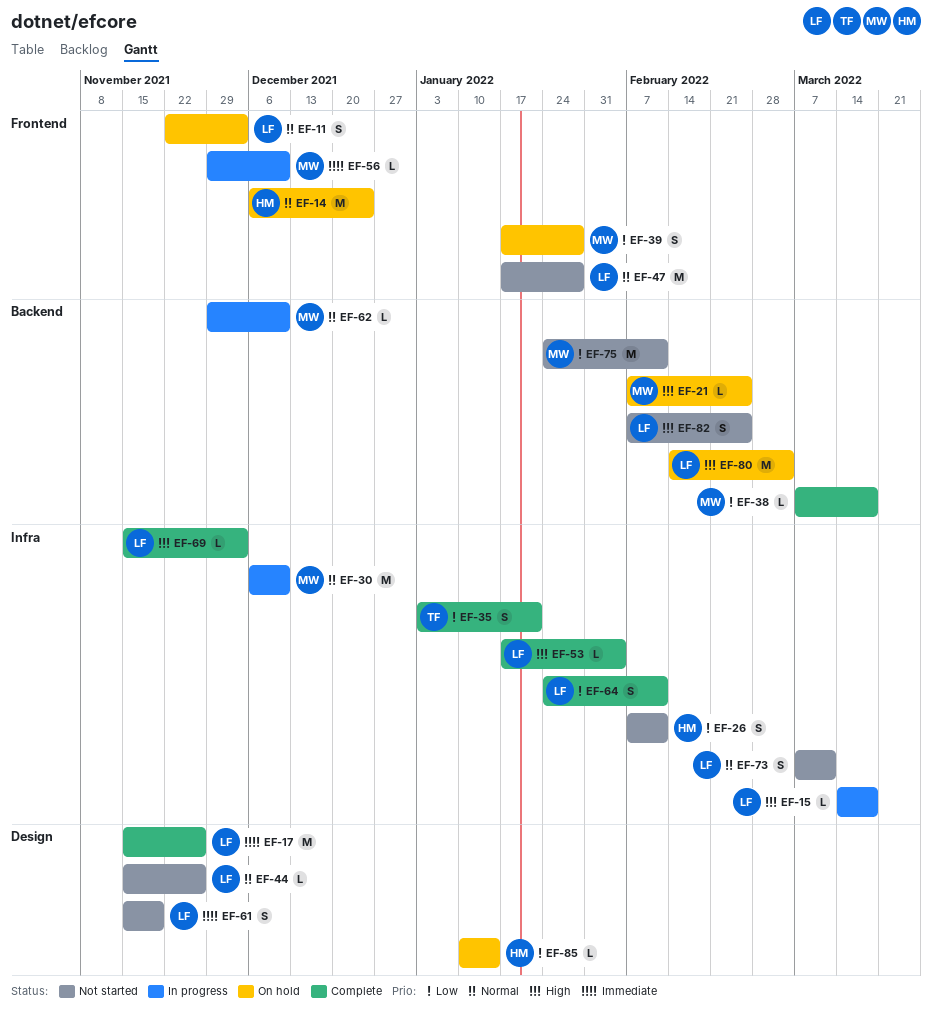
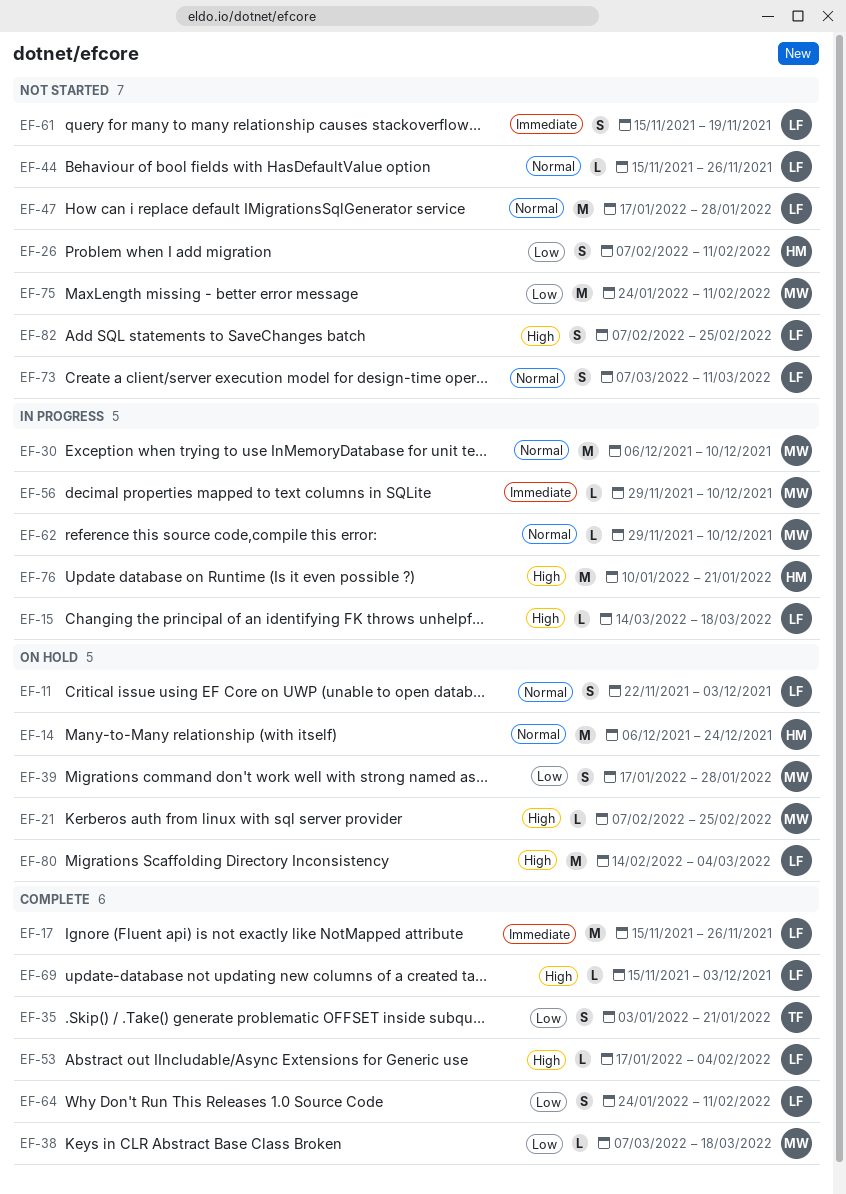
EF-76: none -> present
EF-85: present -> none

